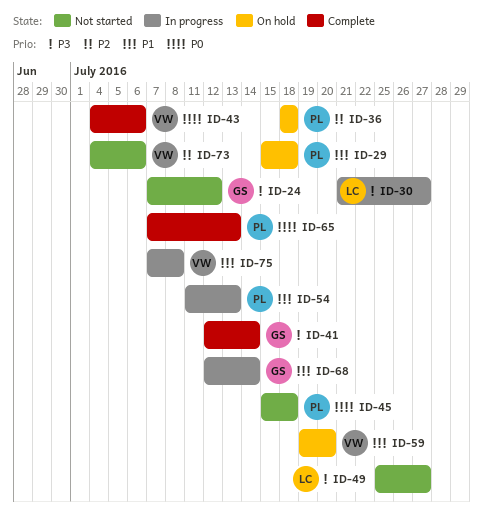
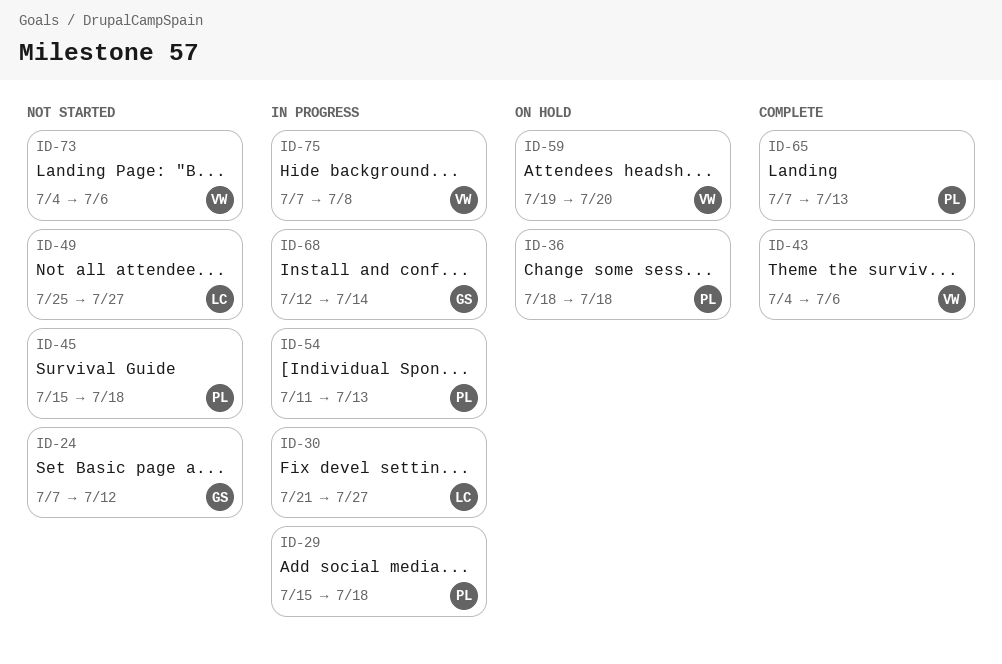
ID-29, status: On hold -> In progress
ID-41: present -> none

